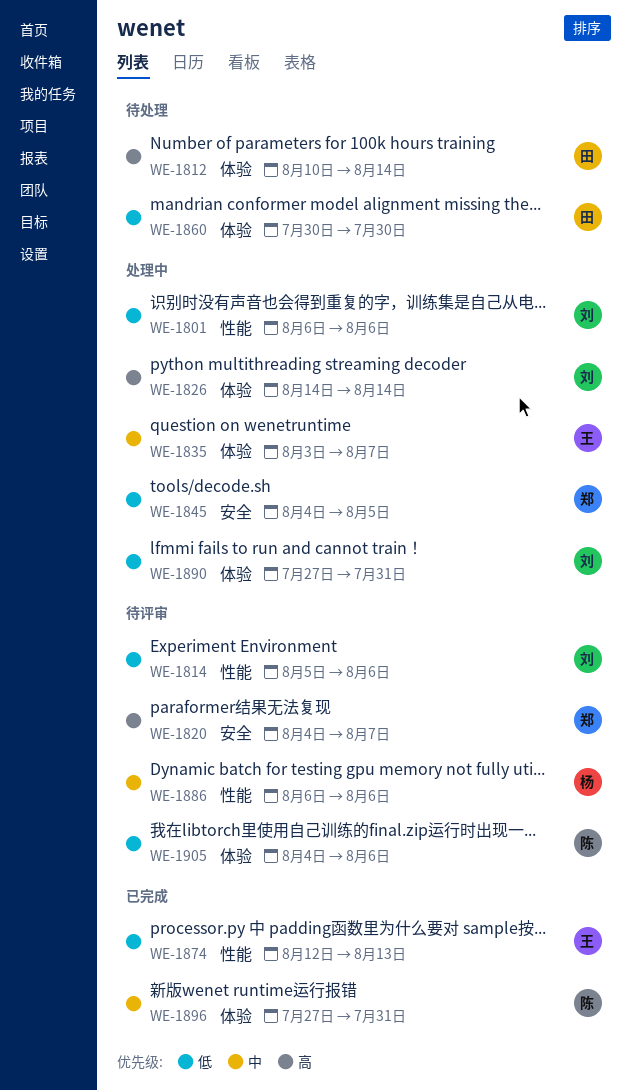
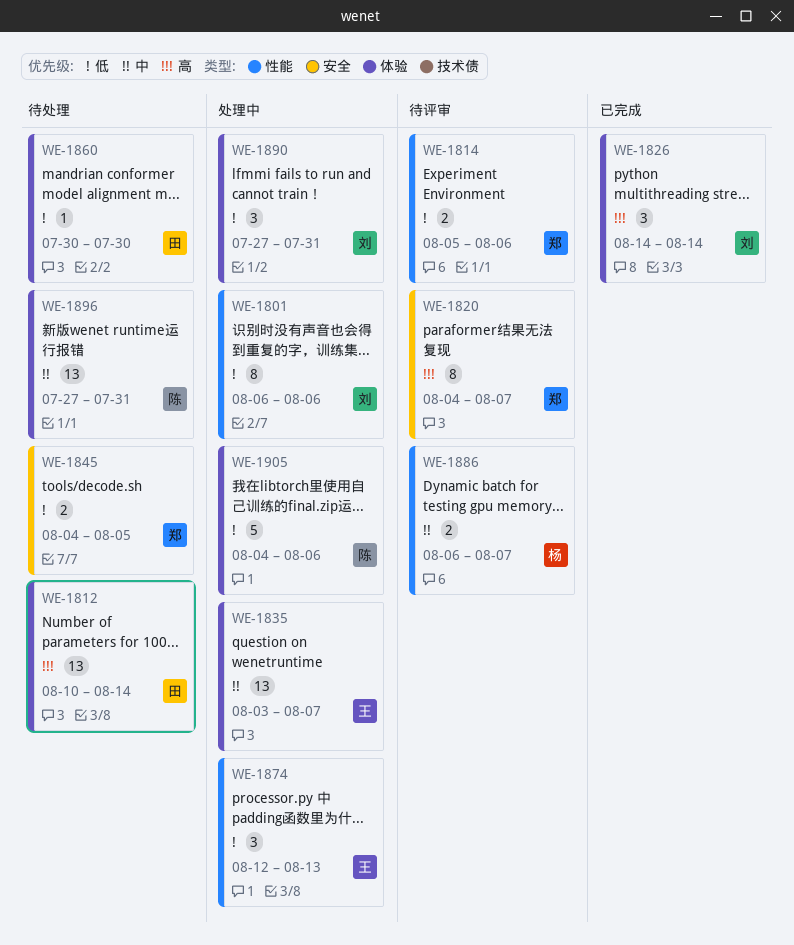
WE-1814, owner: 刘 -> 郑
WE-1826, status: 处理中 -> 已完成
WE-1845, status: 处理中 -> 待处理
WE-1874, status: 已完成 -> 处理中
WE-1886, due: Aug 6 -> Aug 7
WE-1896, status: 已完成 -> 待处理
WE-1905, status: 待评审 -> 处理中

